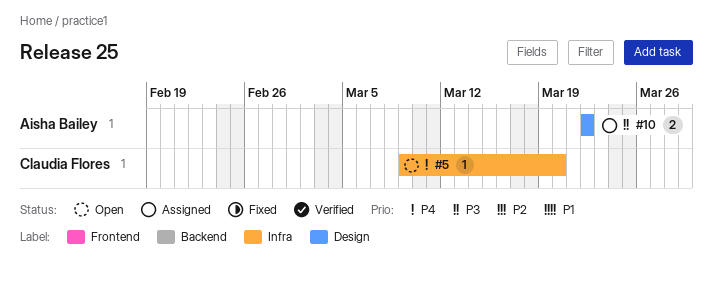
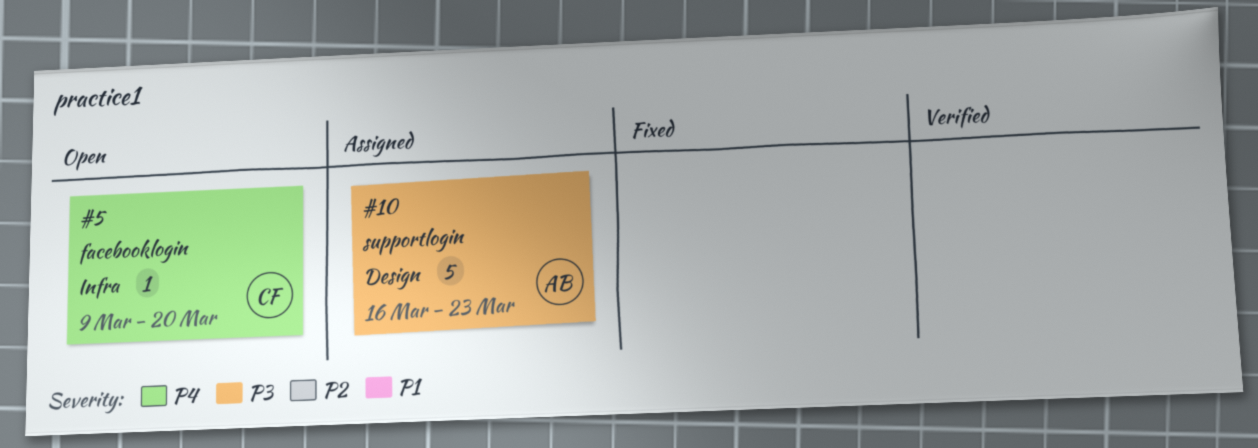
#10, estimate: 2 -> 5
#10, start: Mar 22 -> Mar 16
#10, due: Mar 22 -> Mar 23

